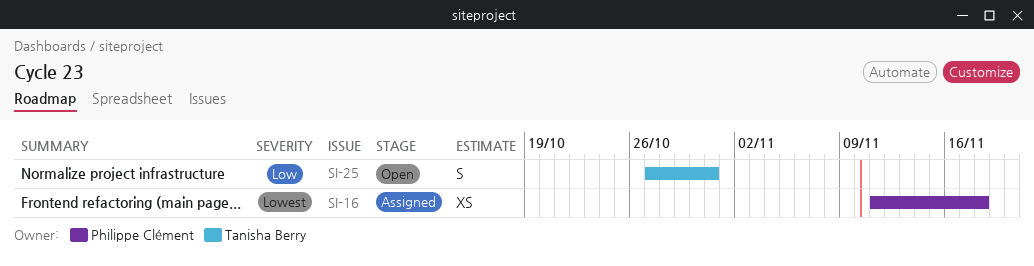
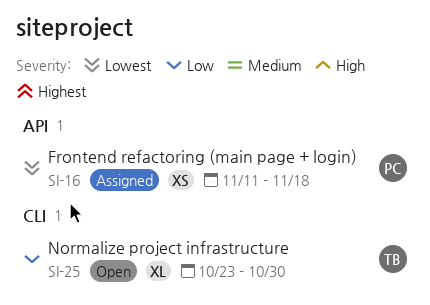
SI-25, estimate: S -> XL
SI-25, start: Oct 27 -> Oct 23
SI-25, due: Oct 31 -> Oct 30

